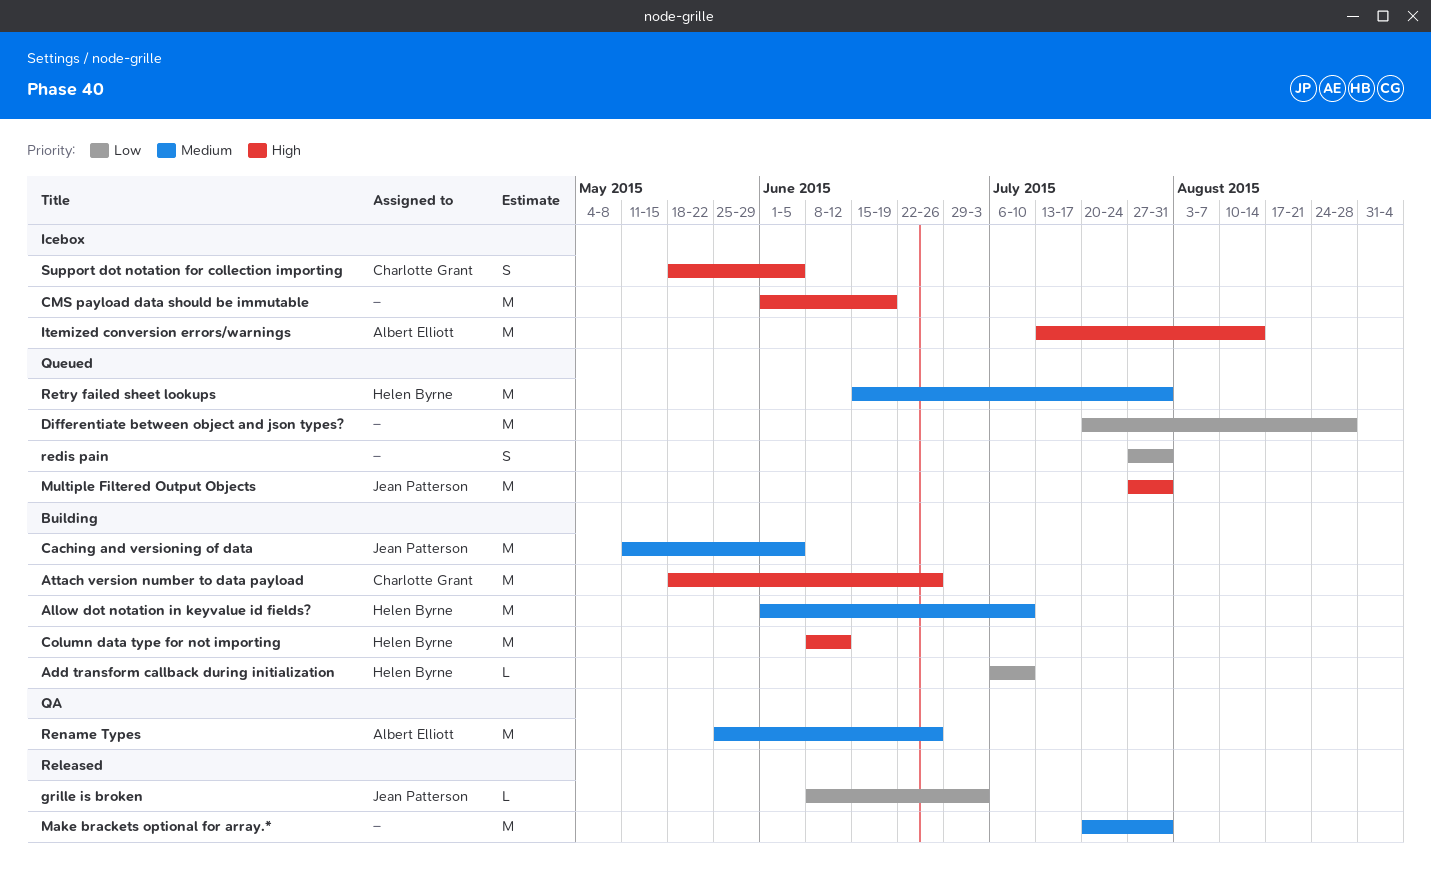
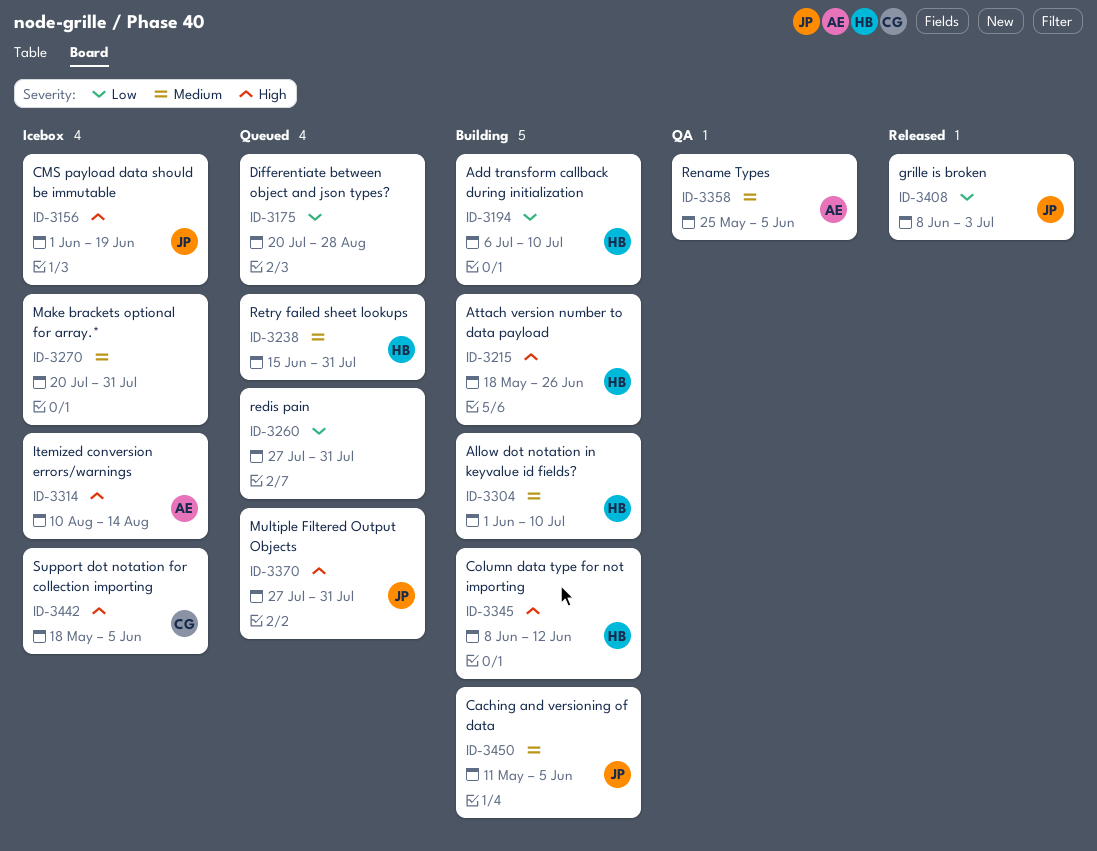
Attach version number to data payload, owner: Charlotte Grant -> Helen Byrne
CMS payload data should be immutable, owner: none -> Jean Patterson
Itemized conversion errors/warnings, start: Jul 13 -> Aug 10
Make brackets optional for array.*, status: Released -> Icebox
Rename Types, due: Jun 26 -> Jun 5

